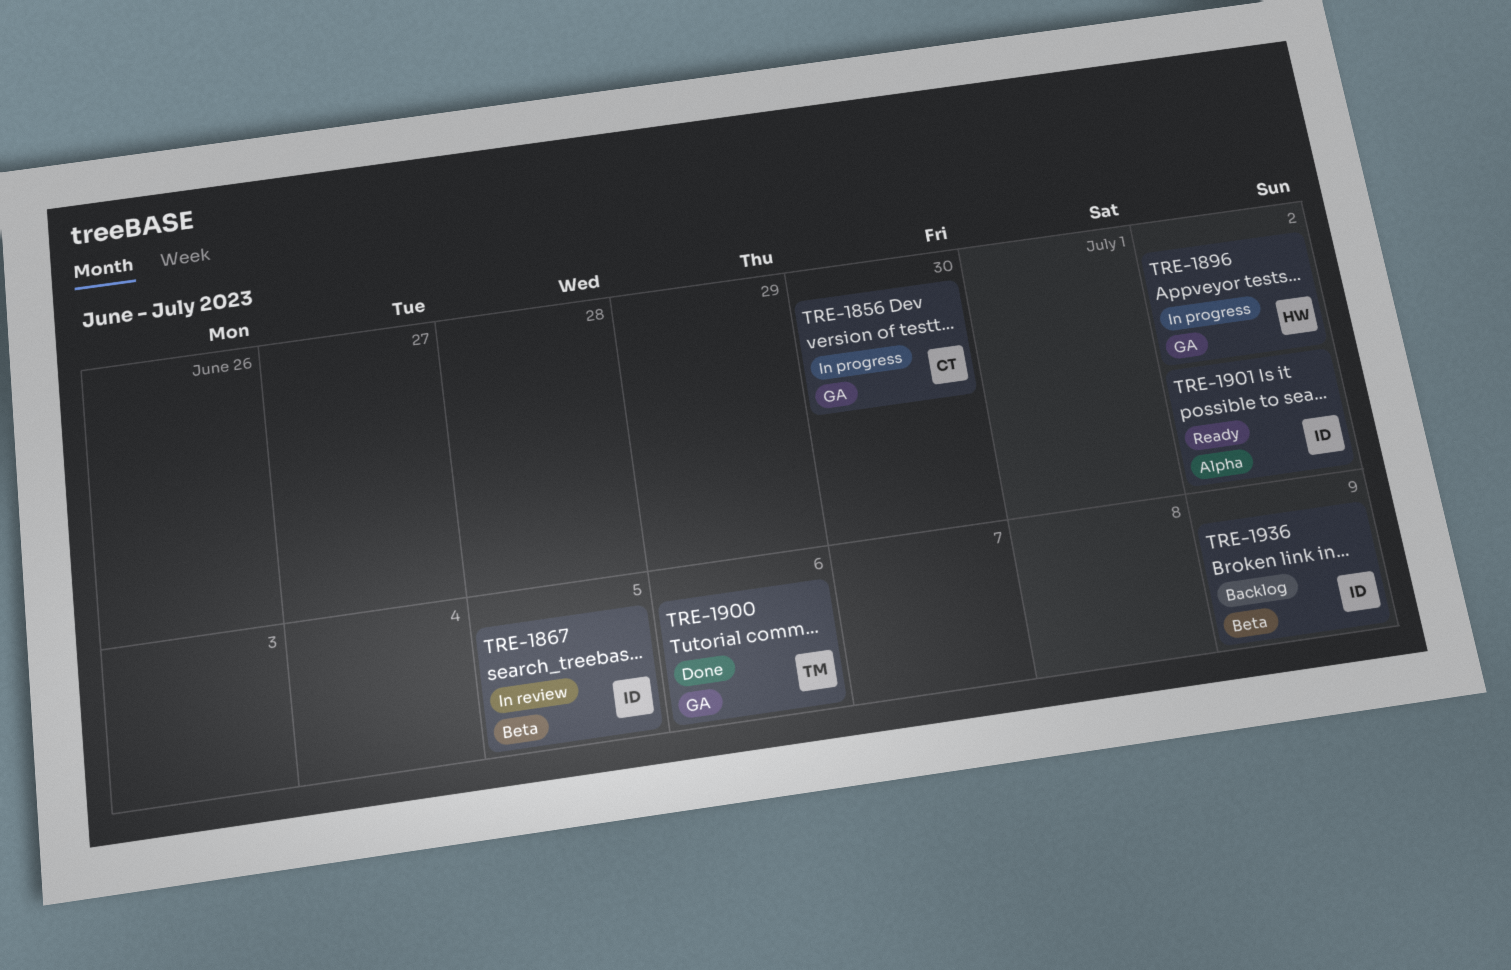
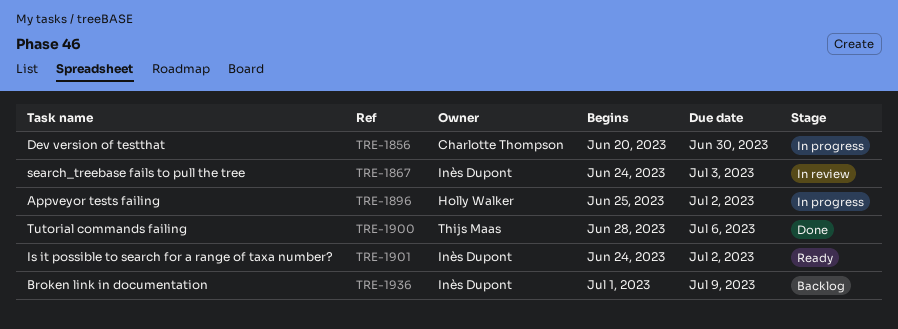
TRE-1867, due: Jul 5 -> Jul 3

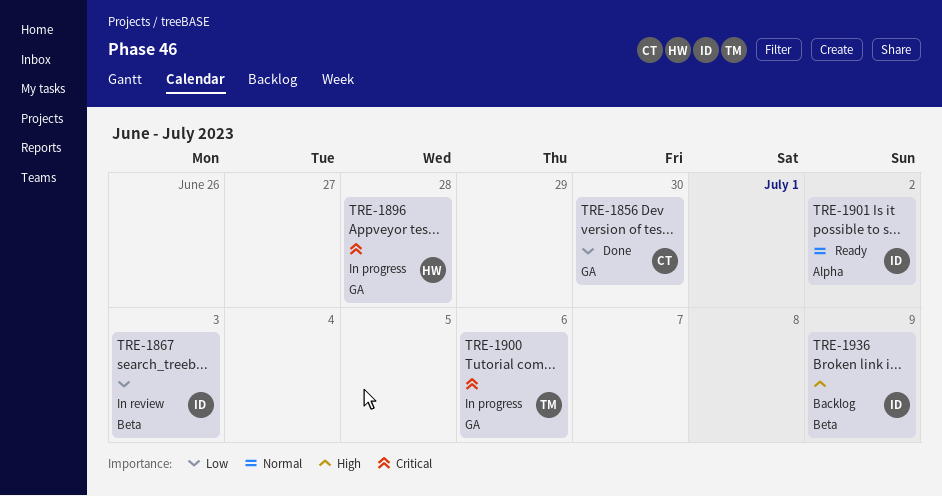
TRE-1856, status: In progress -> Done
TRE-1896, due: Jul 2 -> Jun 28
TRE-1900, status: Done -> In progress

